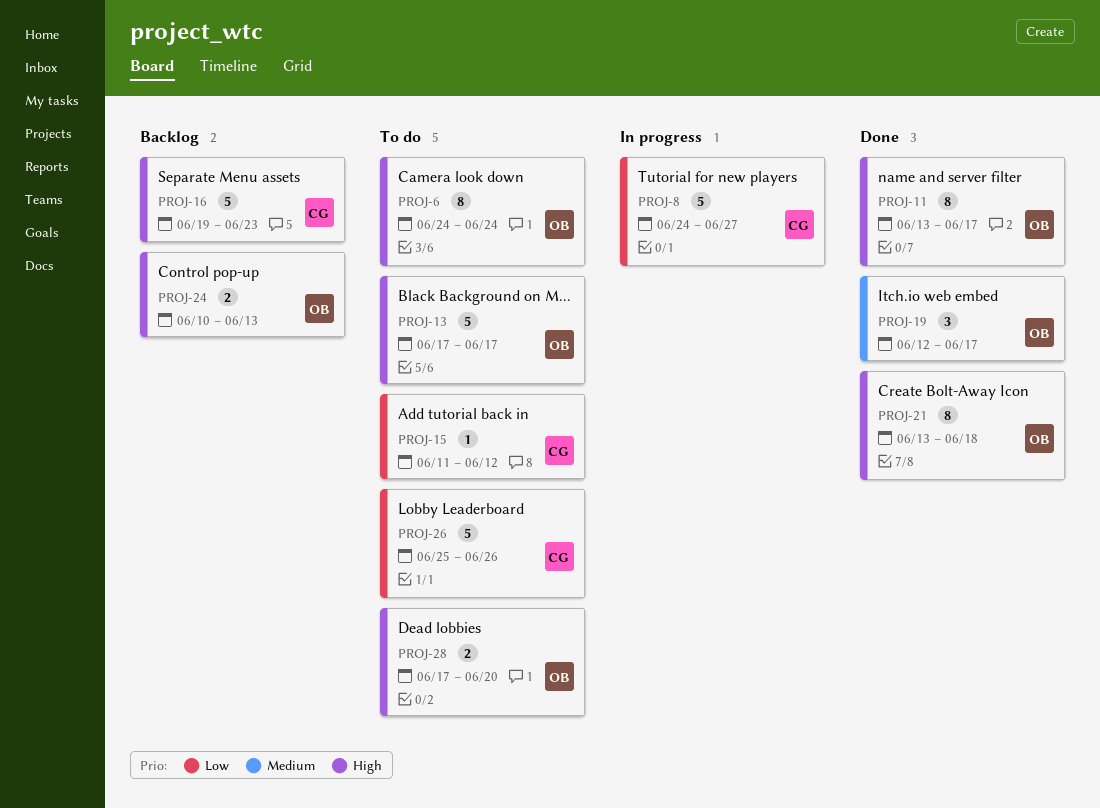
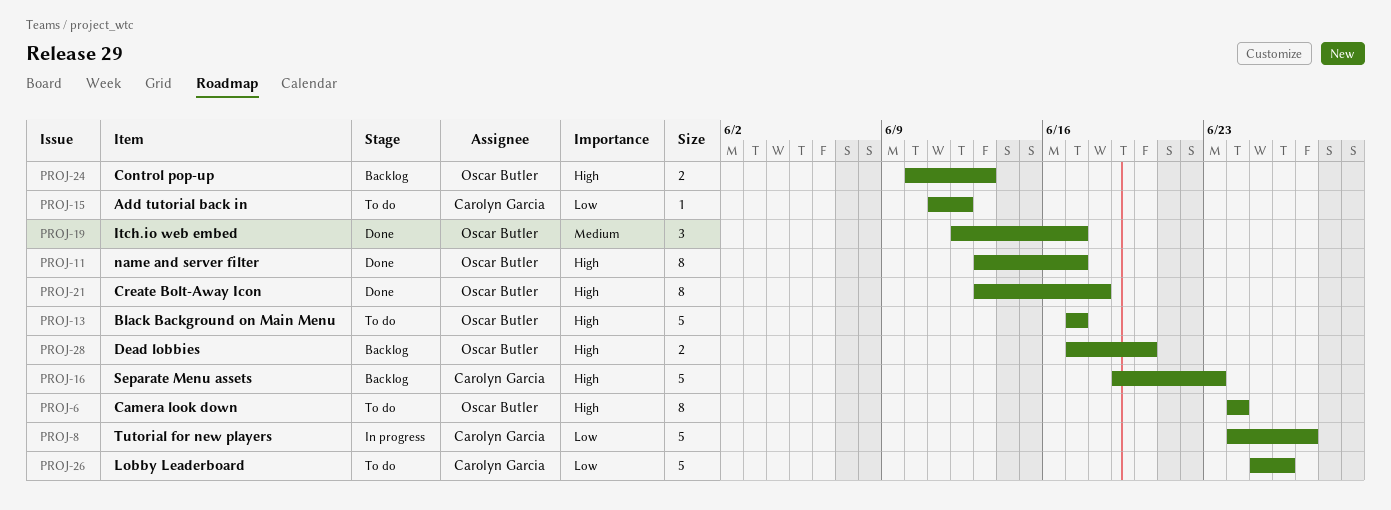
PROJ-28, status: To do -> Backlog

